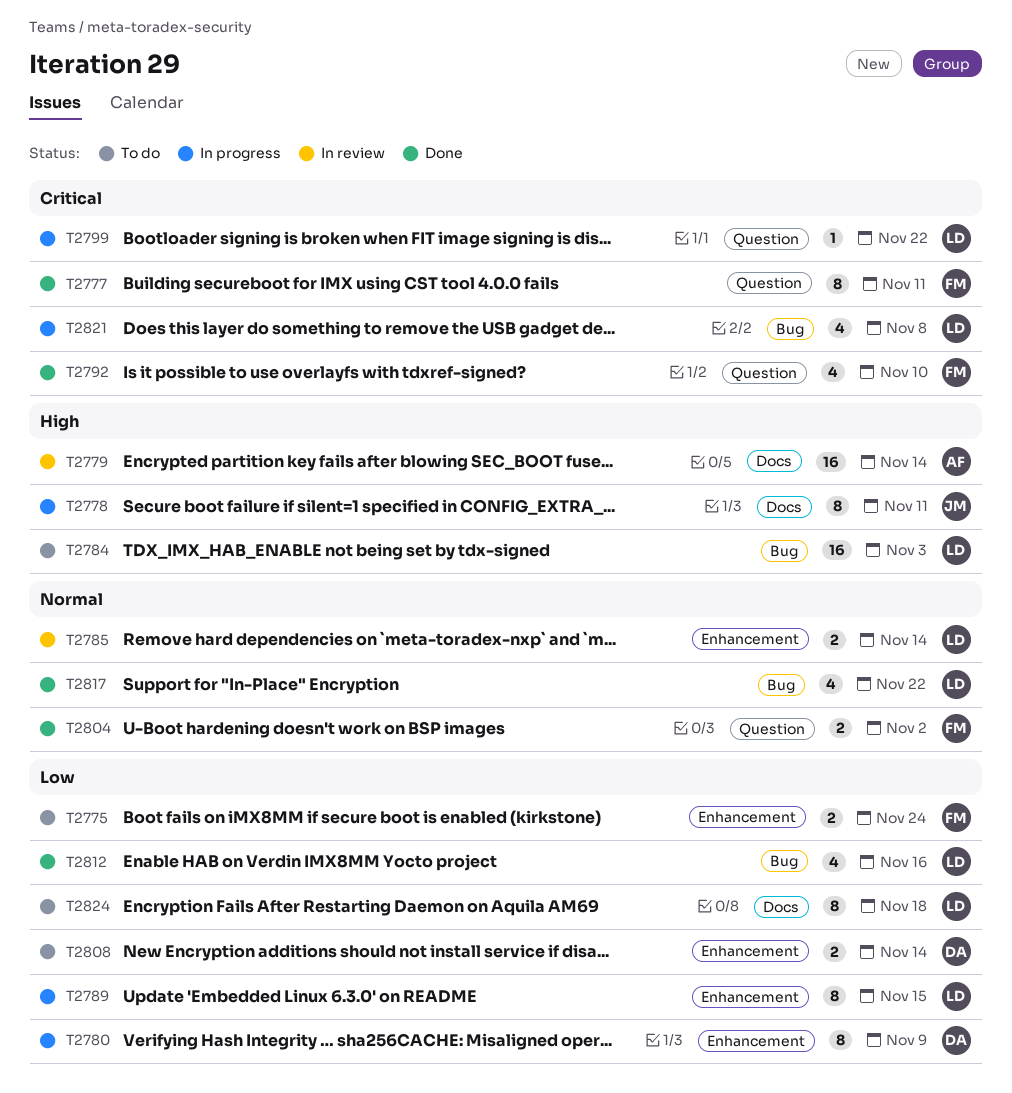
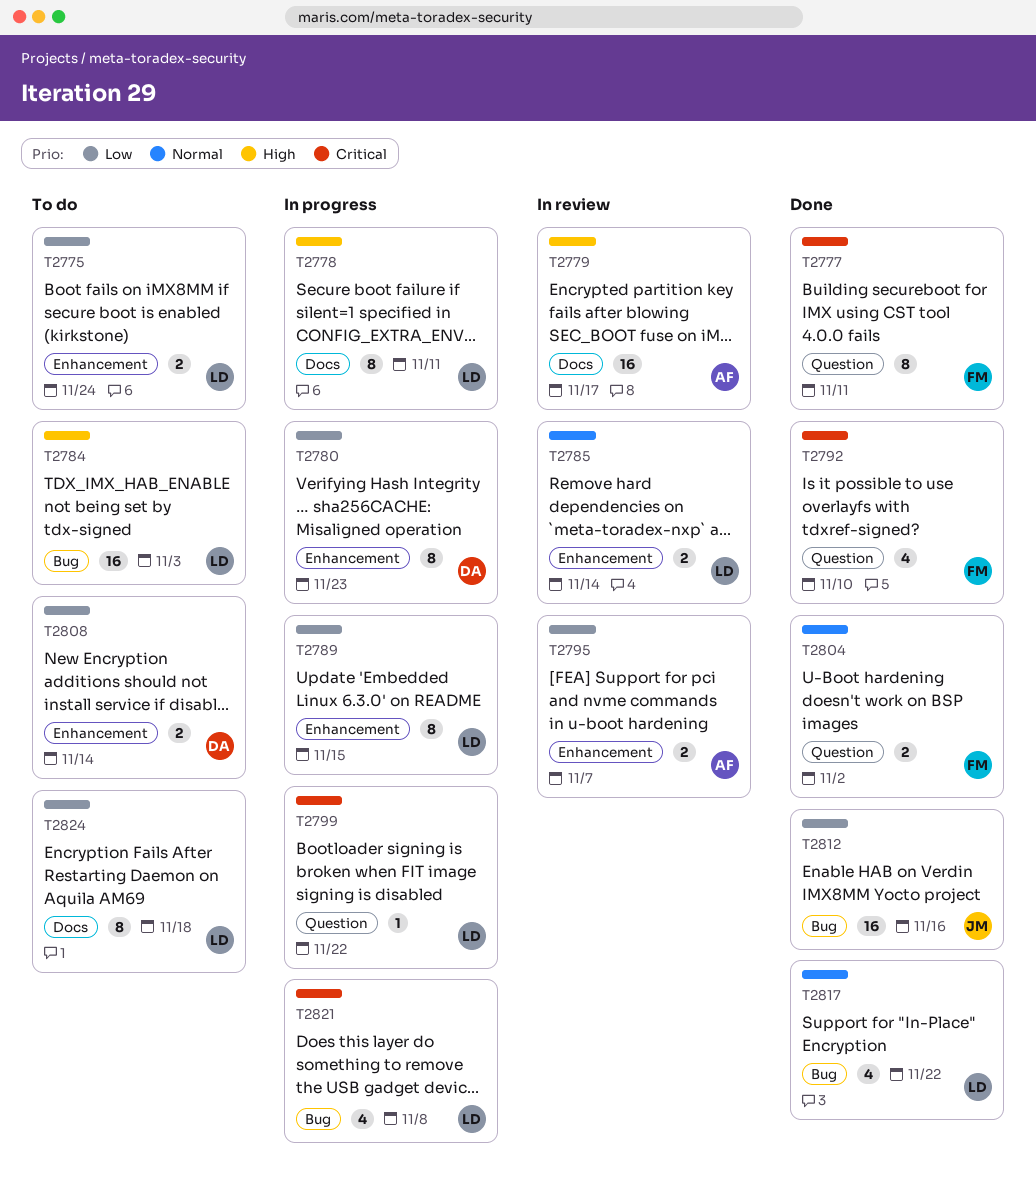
T2775, owner: FM -> LD
T2778, owner: JM -> LD
T2779, due: Nov 14 -> Nov 17
T2780, due: Nov 9 -> Nov 23
T2795: none -> present
T2812, owner: LD -> JM
T2812, estimate: 4 -> 16

